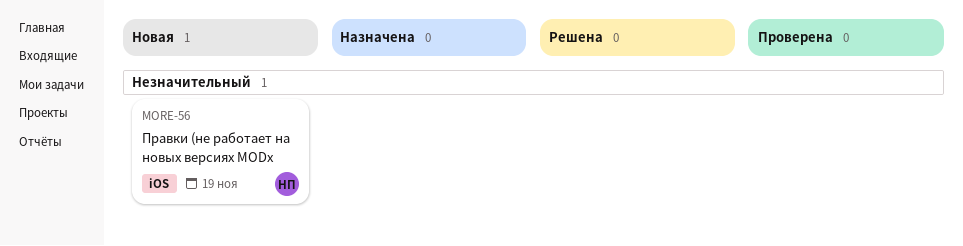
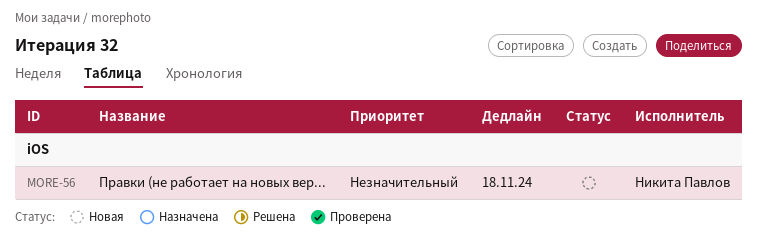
MORE-56, due: Nov 19 -> Nov 18

